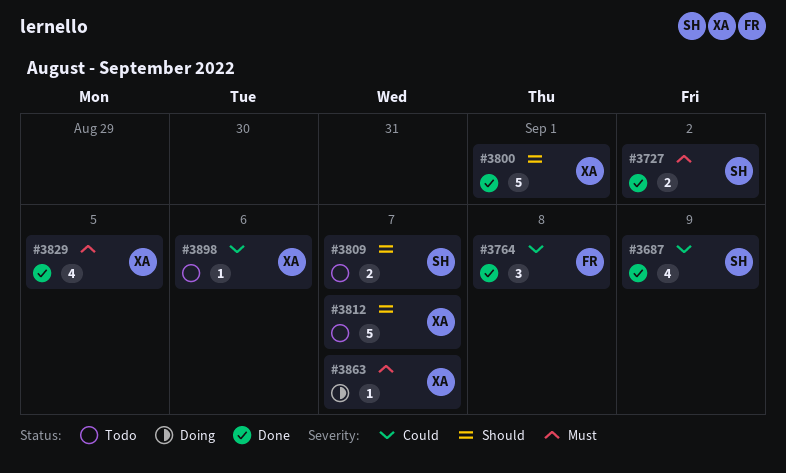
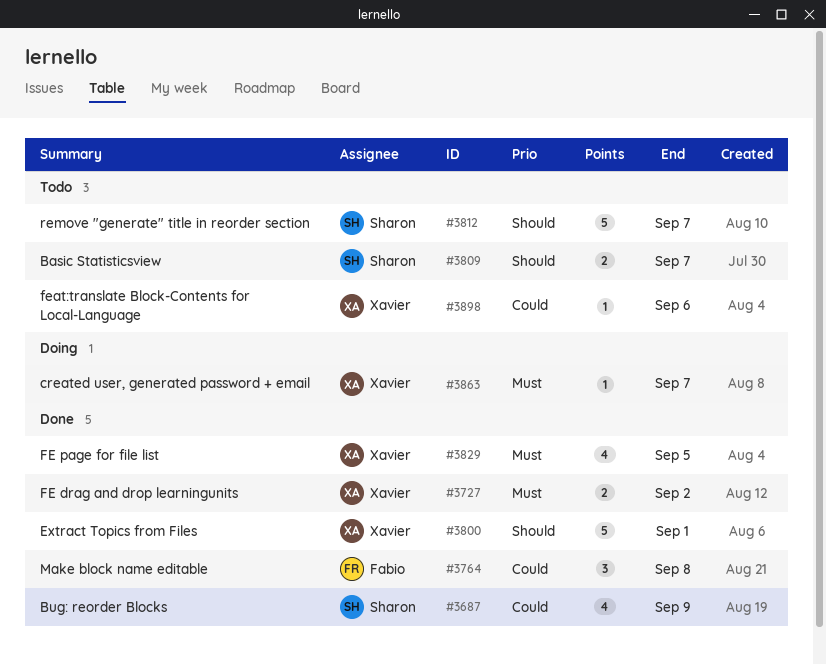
#3727, owner: Sharon -> Xavier
#3812, owner: Xavier -> Sharon

